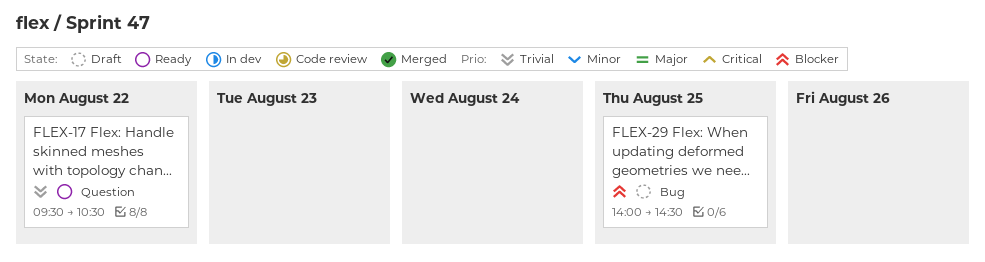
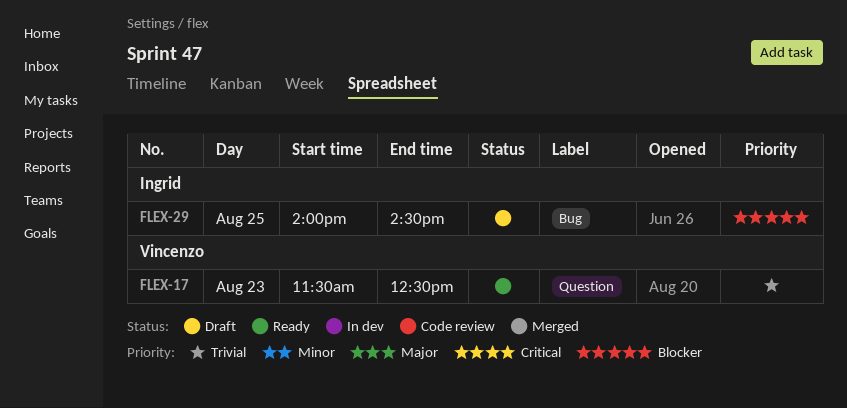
FLEX-17, day: Aug 22 -> Aug 23
FLEX-17, begins: 09:30 -> 11:30
FLEX-17, ends: 10:30 -> 12:30

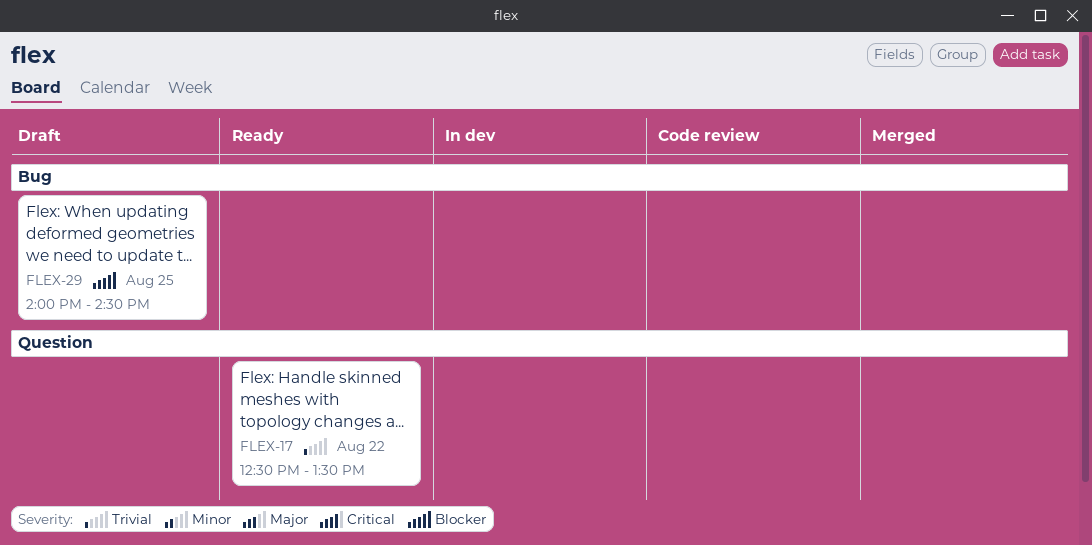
FLEX-17, day: Aug 23 -> Aug 22
FLEX-17, begins: 11:30 -> 12:30
FLEX-17, ends: 12:30 -> 13:30

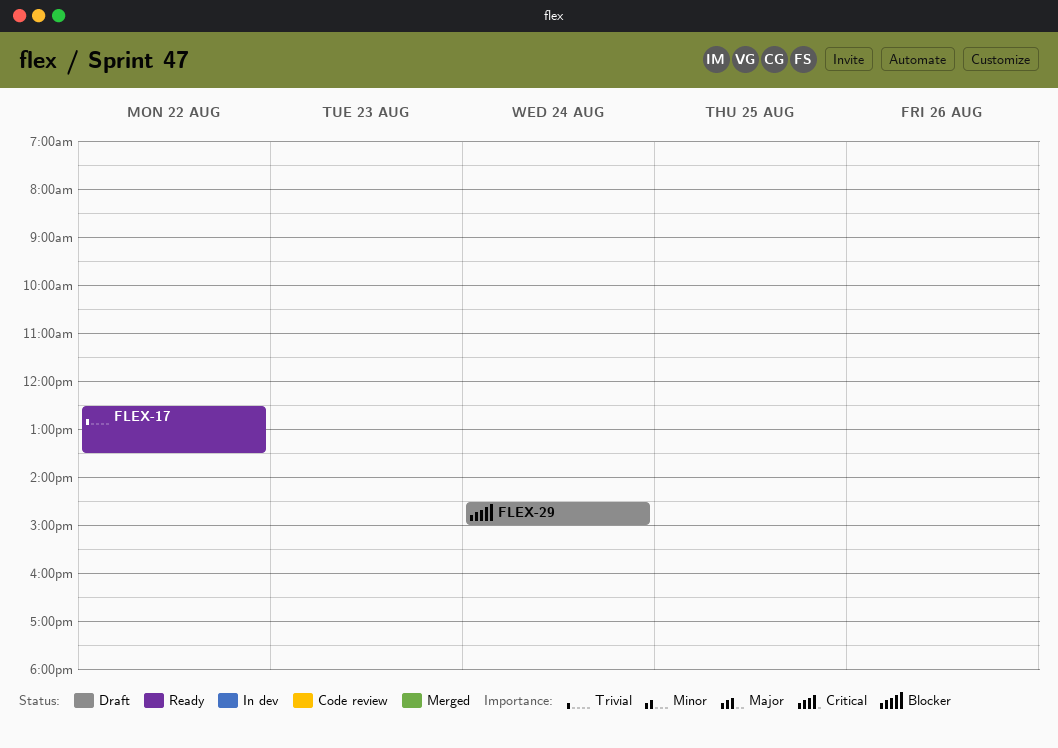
FLEX-29, day: Aug 25 -> Aug 24
FLEX-29, begins: 14:00 -> 14:30
FLEX-29, ends: 14:30 -> 15:00

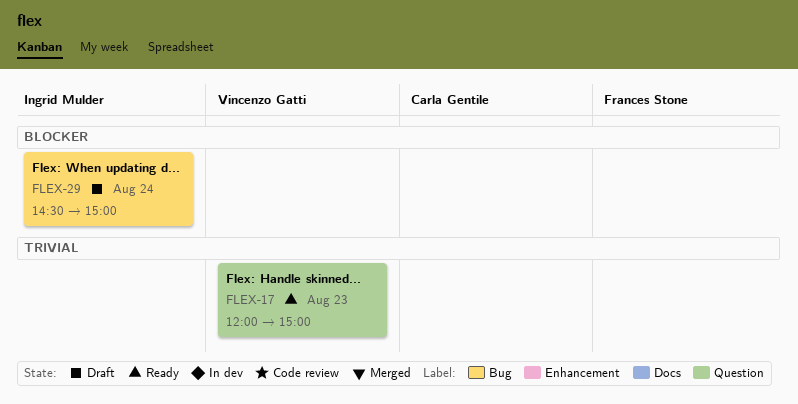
FLEX-17, day: Aug 22 -> Aug 23
FLEX-17, begins: 12:30 -> 12:00
FLEX-17, ends: 13:30 -> 15:00

